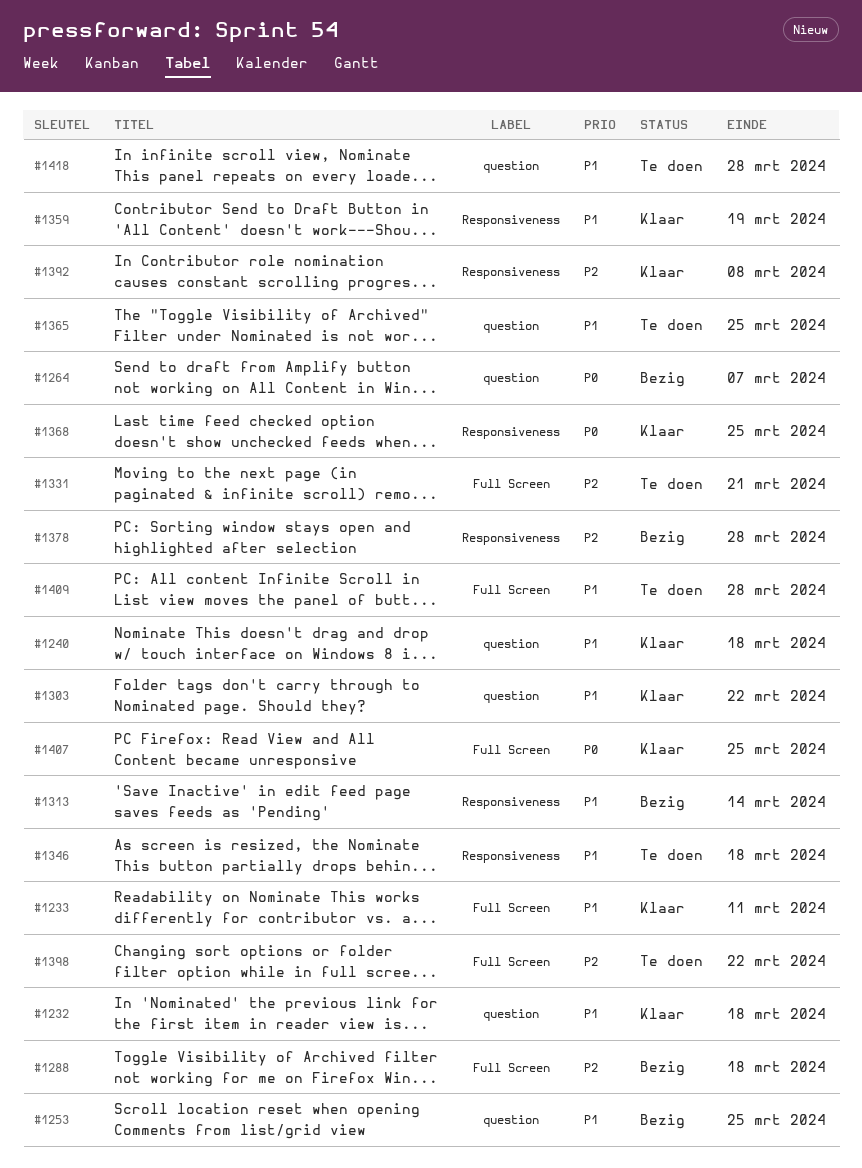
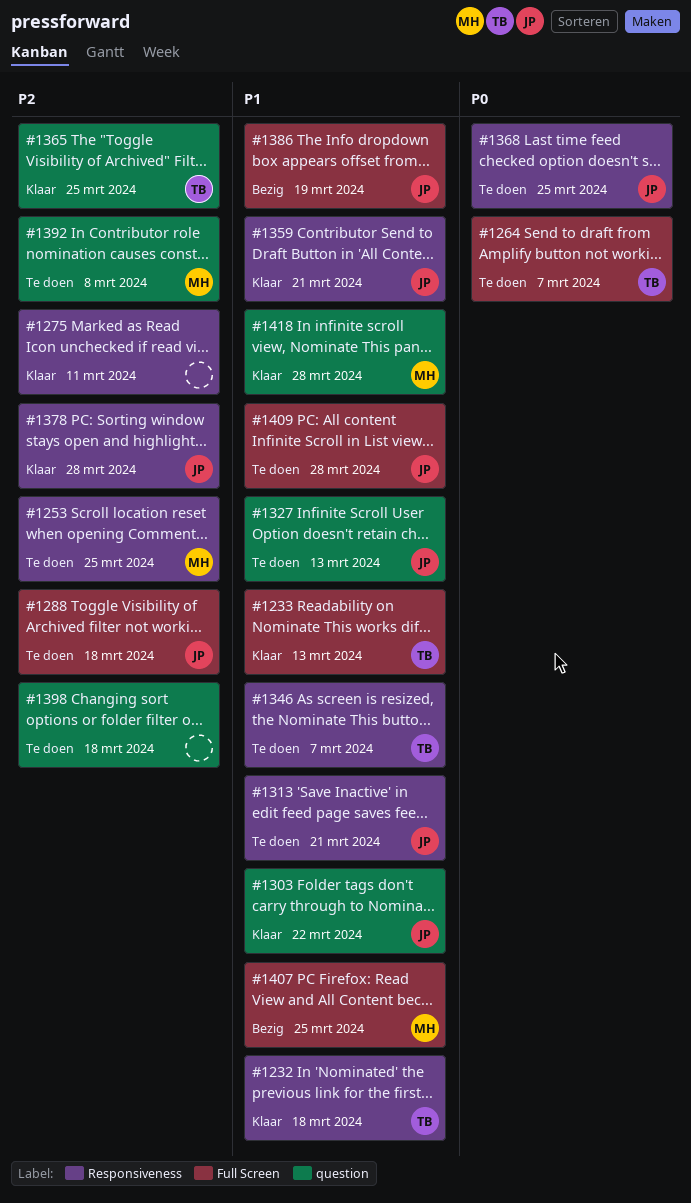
#1232, label: question -> Responsiveness
#1233, due: Mar 11 -> Mar 13
#1240: present -> none
#1253, status: Bezig -> Te doen
#1253, priority: P1 -> P2
#1253, label: question -> Responsiveness
#1264, status: Bezig -> Te doen
#1264, label: question -> Full Screen
#1275: none -> present
#1288, status: Bezig -> Te doen
#1313, status: Bezig -> Te doen
#1313, due: Mar 14 -> Mar 21
#1327: none -> present
#1331: present -> none
#1346, due: Mar 18 -> Mar 7
#1359, due: Mar 19 -> Mar 21
#1365, status: Te doen -> Klaar
#1365, priority: P1 -> P2
#1368, status: Klaar -> Te doen
#1378, status: Bezig -> Klaar
#1386: none -> present
#1392, status: Klaar -> Te doen
#1392, label: Responsiveness -> question
#1398, label: Full Screen -> question
#1398, due: Mar 22 -> Mar 18
#1407, status: Klaar -> Bezig
#1407, priority: P0 -> P1
#1418, status: Te doen -> Klaar

